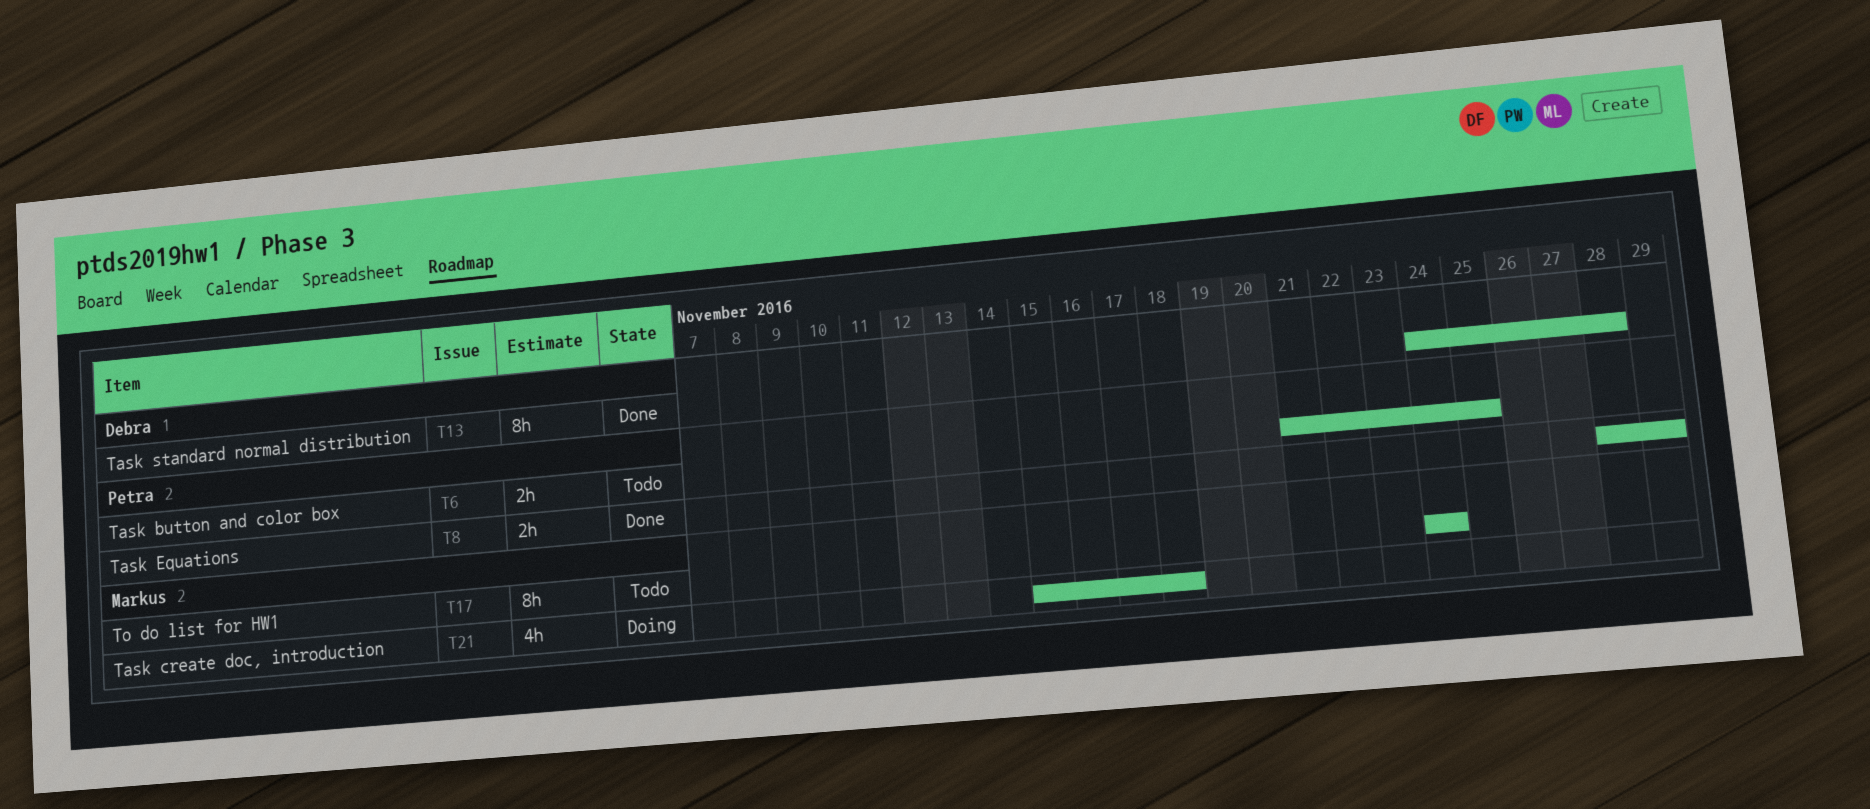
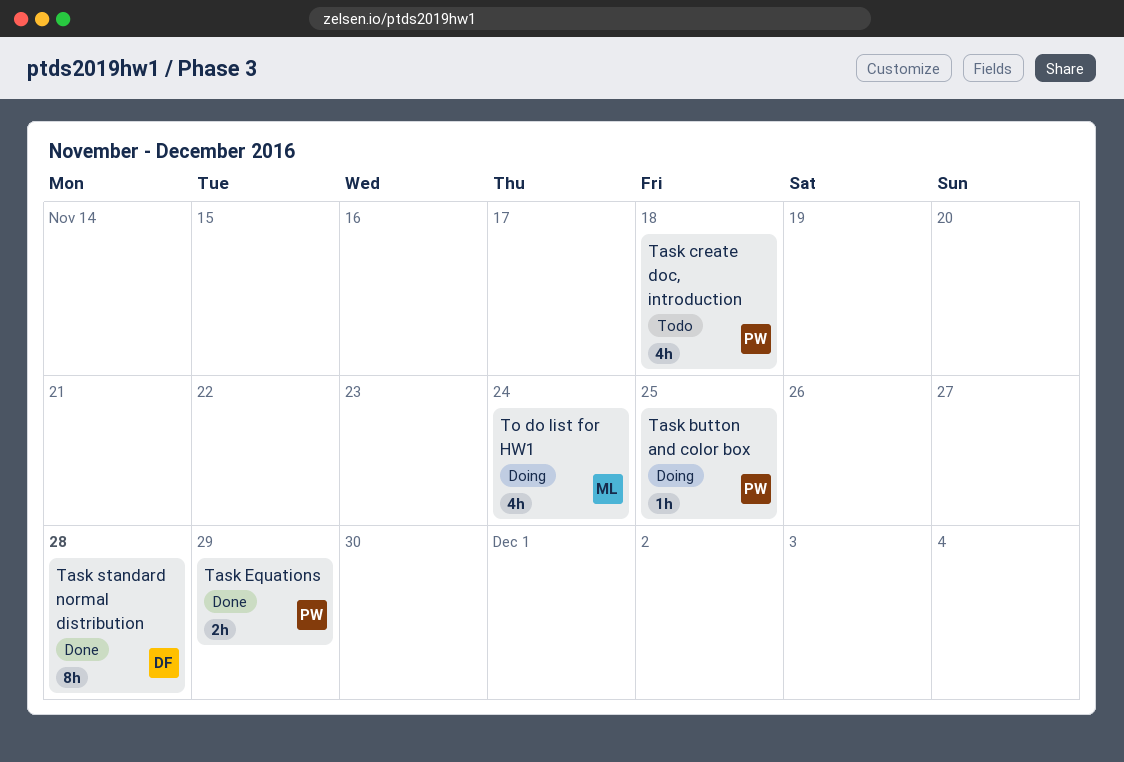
Task button and color box, status: Todo -> Doing
Task button and color box, estimate: 2h -> 1h
Task create doc, introduction, status: Doing -> Todo
Task create doc, introduction, owner: Markus -> Petra
To do list for HW1, status: Todo -> Doing
To do list for HW1, estimate: 8h -> 4h

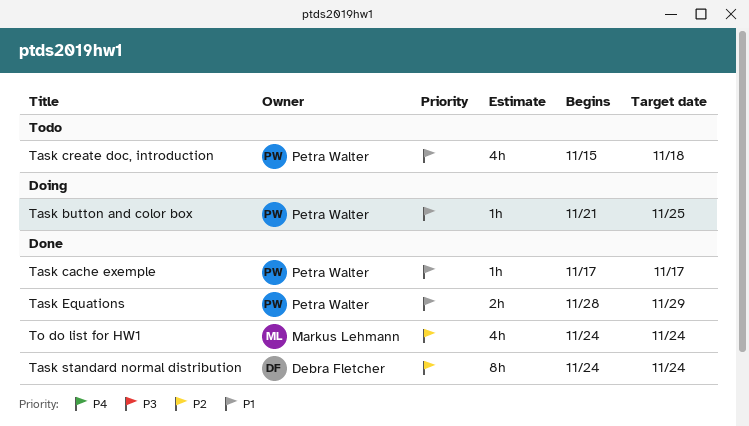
Task cache exemple: none -> present
Task standard normal distribution, due: Nov 28 -> Nov 24
To do list for HW1, status: Doing -> Done

